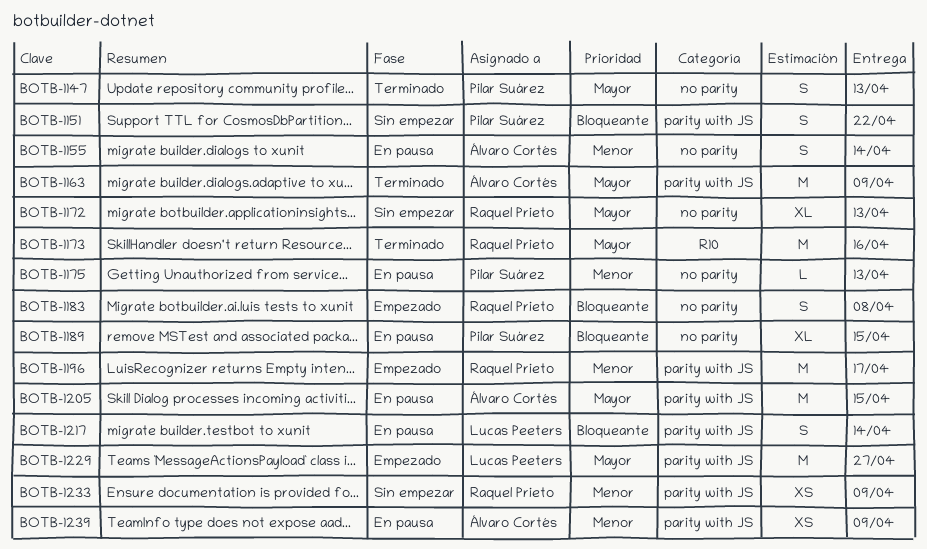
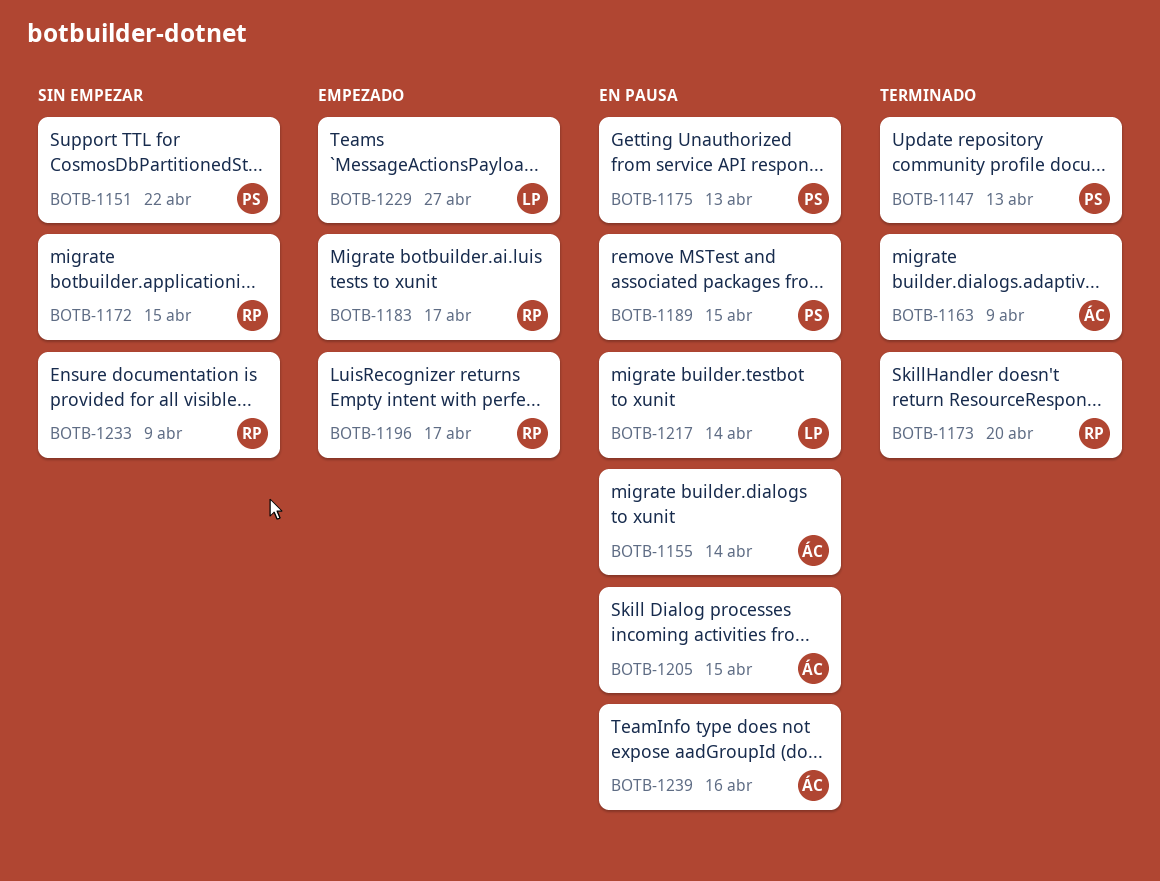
BOTB-1172, due: Apr 13 -> Apr 15
BOTB-1173, due: Apr 16 -> Apr 20
BOTB-1183, due: Apr 8 -> Apr 17
BOTB-1239, due: Apr 9 -> Apr 16

